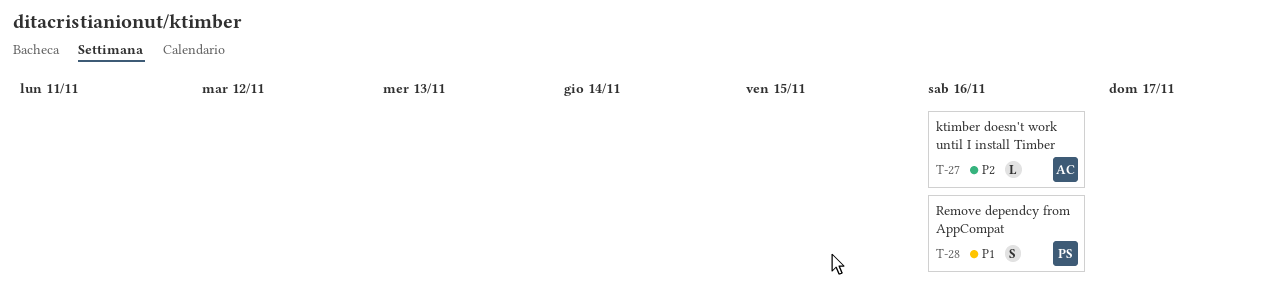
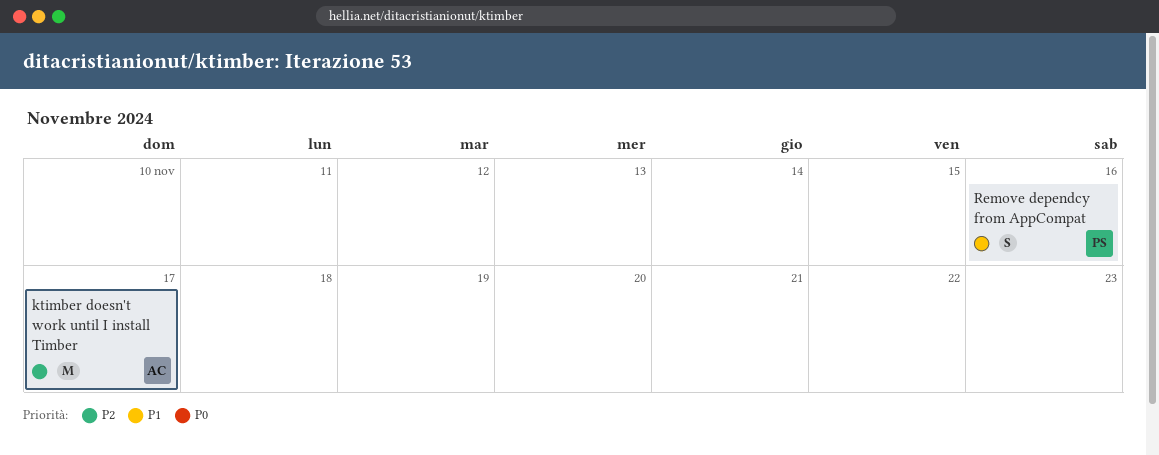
ktimber doesn't work until I install Timber, estimate: L -> M
ktimber doesn't work until I install Timber, due: Nov 16 -> Nov 17

